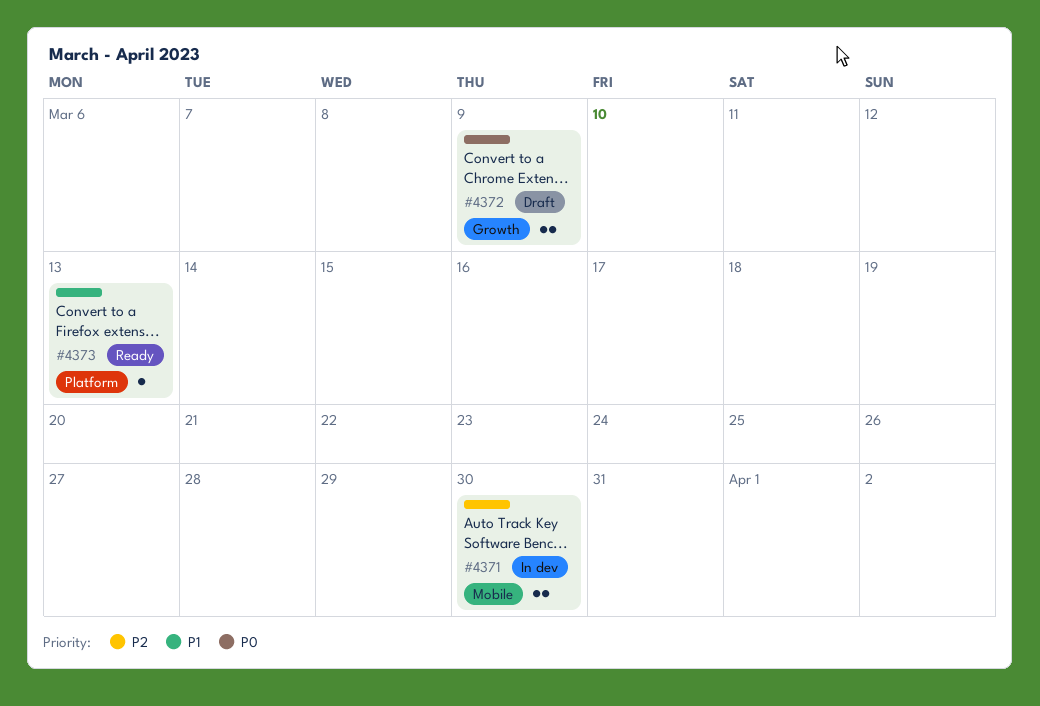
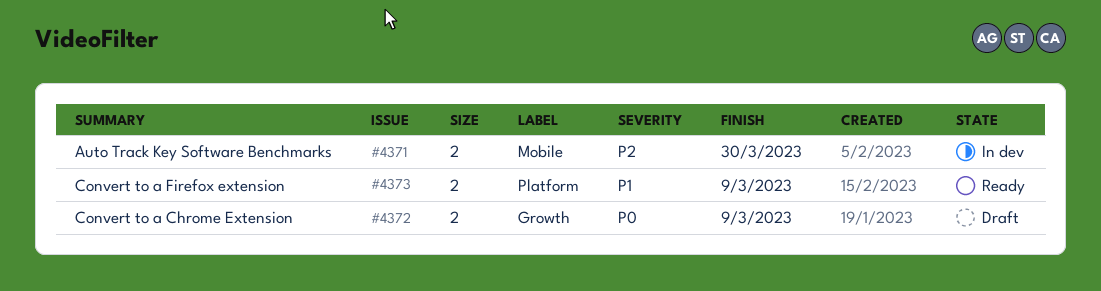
#4373, estimate: 1 -> 2
#4373, due: Mar 13 -> Mar 9

